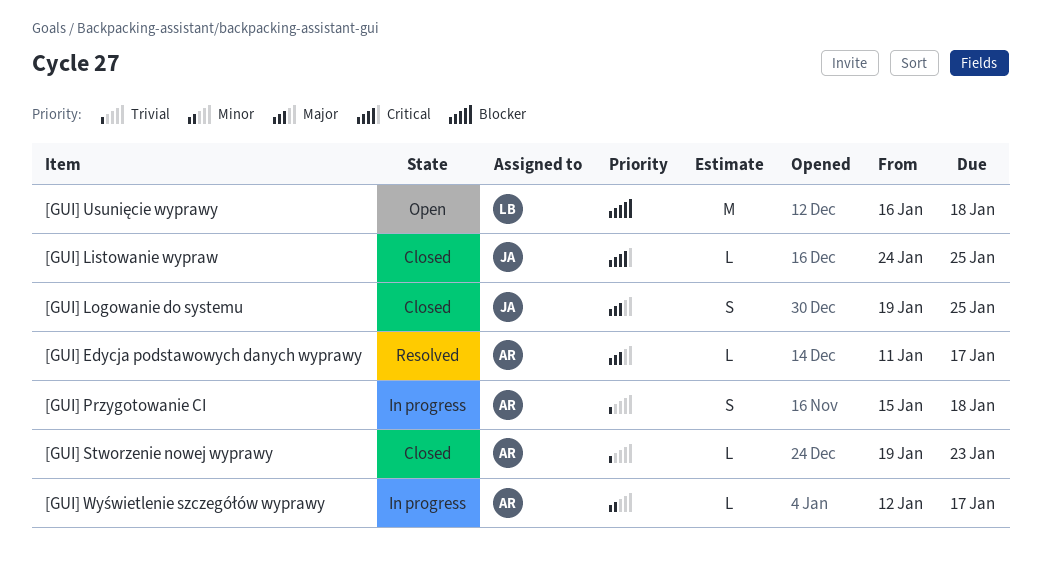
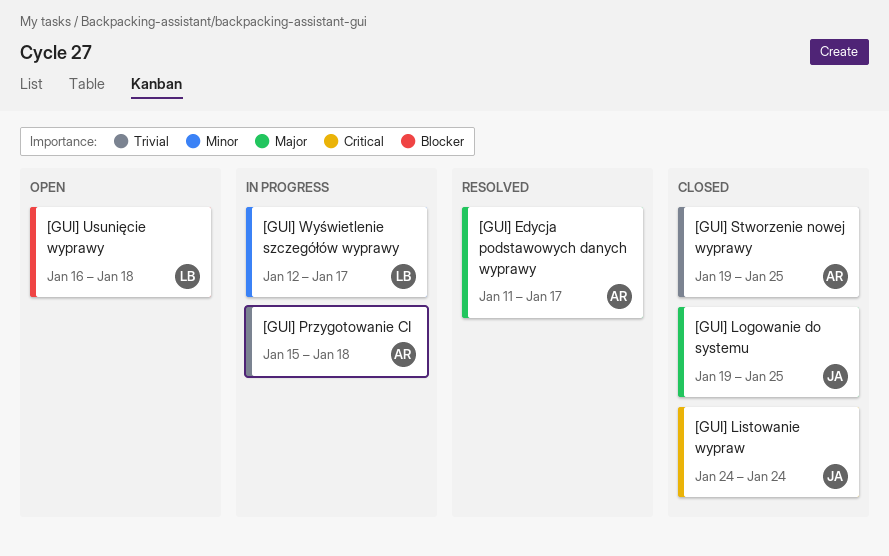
[GUI] Listowanie wypraw, due: Jan 25 -> Jan 24
[GUI] Stworzenie nowej wyprawy, due: Jan 23 -> Jan 25
[GUI] Wyświetlenie szczegółów wyprawy, owner: AR -> LB

